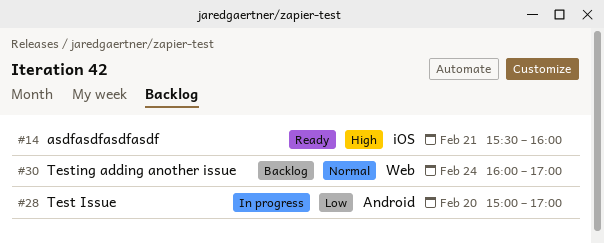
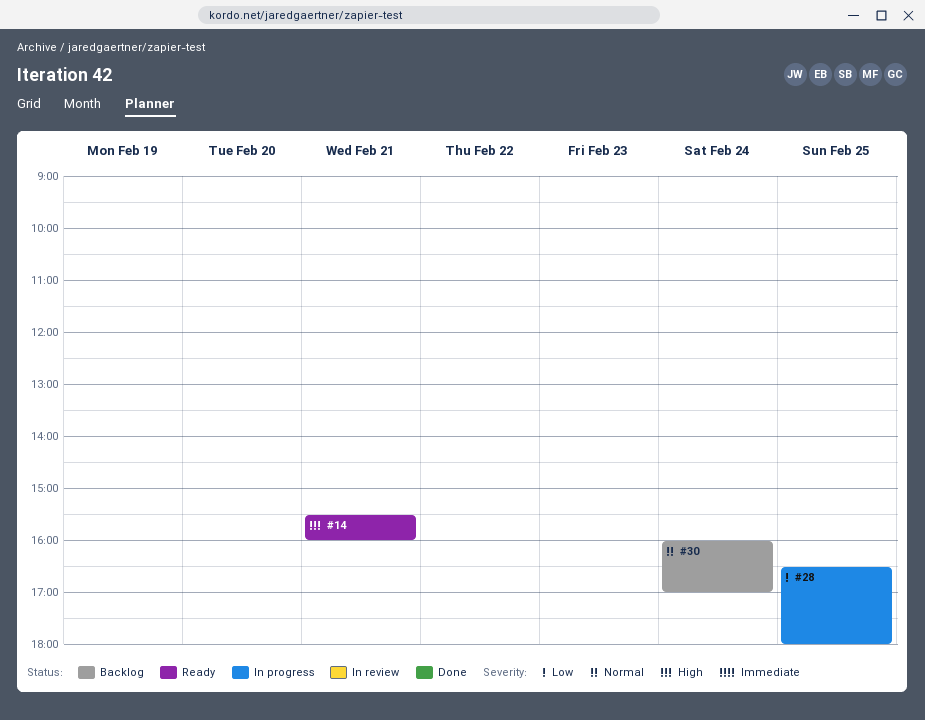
#28, day: Feb 20 -> Feb 25
#28, begins: 15:00 -> 16:30
#28, ends: 17:00 -> 18:00

